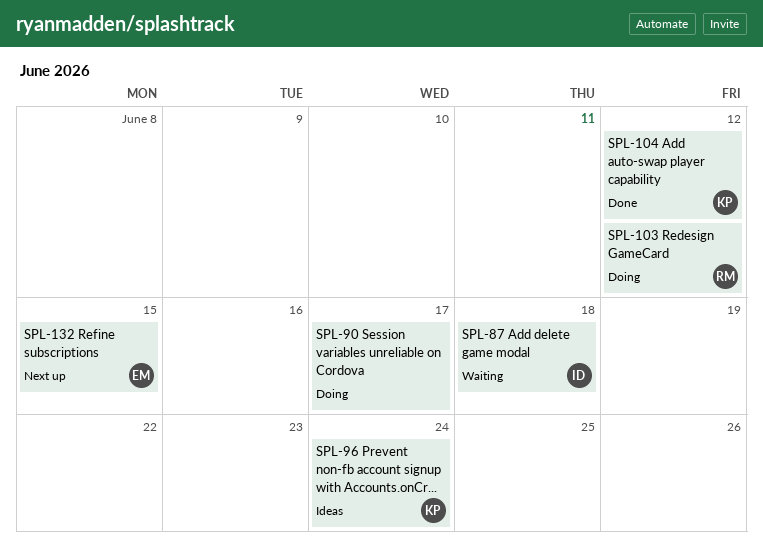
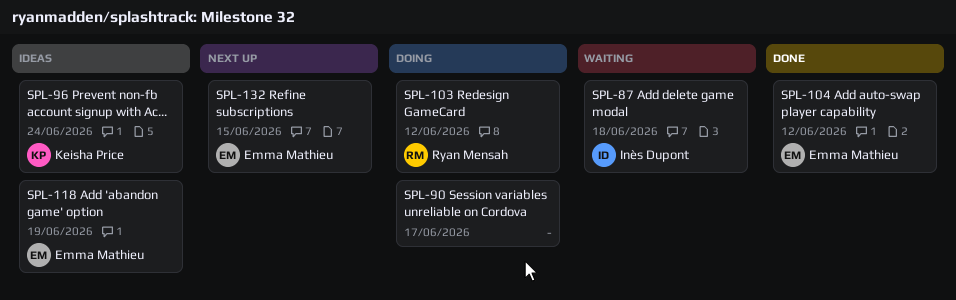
SPL-104, owner: Keisha Price -> Emma Mathieu
SPL-118: none -> present

